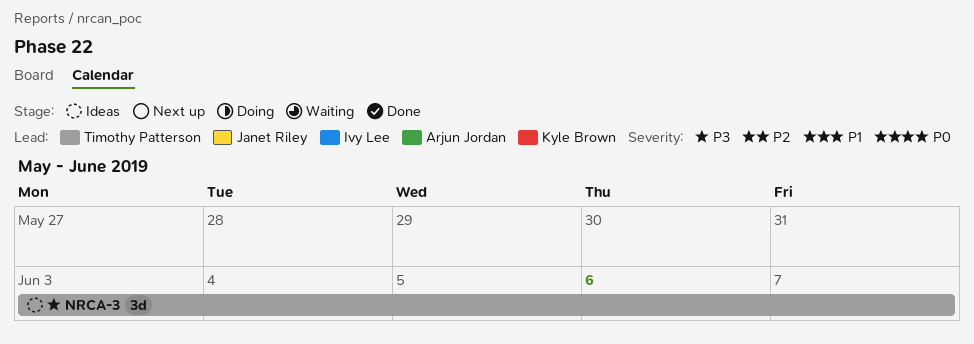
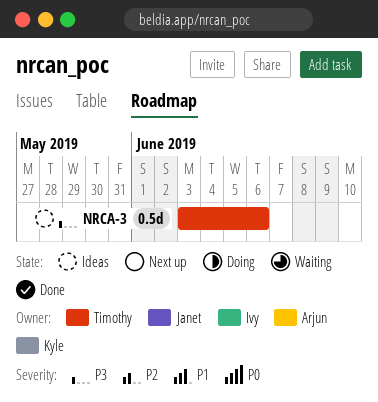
NRCA-3, estimate: 3d -> 0.5d
NRCA-3, due: Jun 7 -> Jun 6

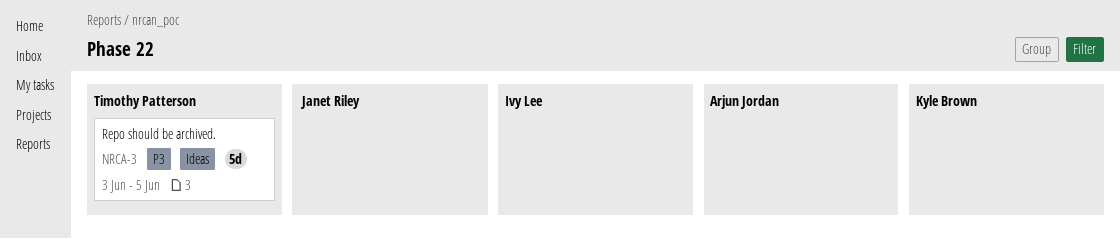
NRCA-3, estimate: 0.5d -> 5d
NRCA-3, due: Jun 6 -> Jun 5

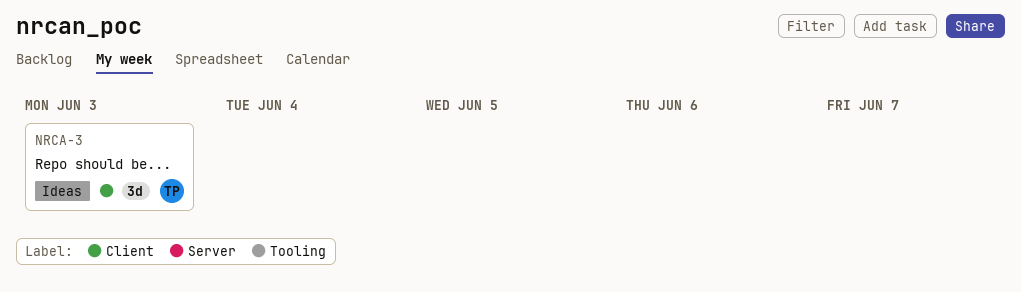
NRCA-3, estimate: 5d -> 3d
NRCA-3, due: Jun 5 -> Jun 3

